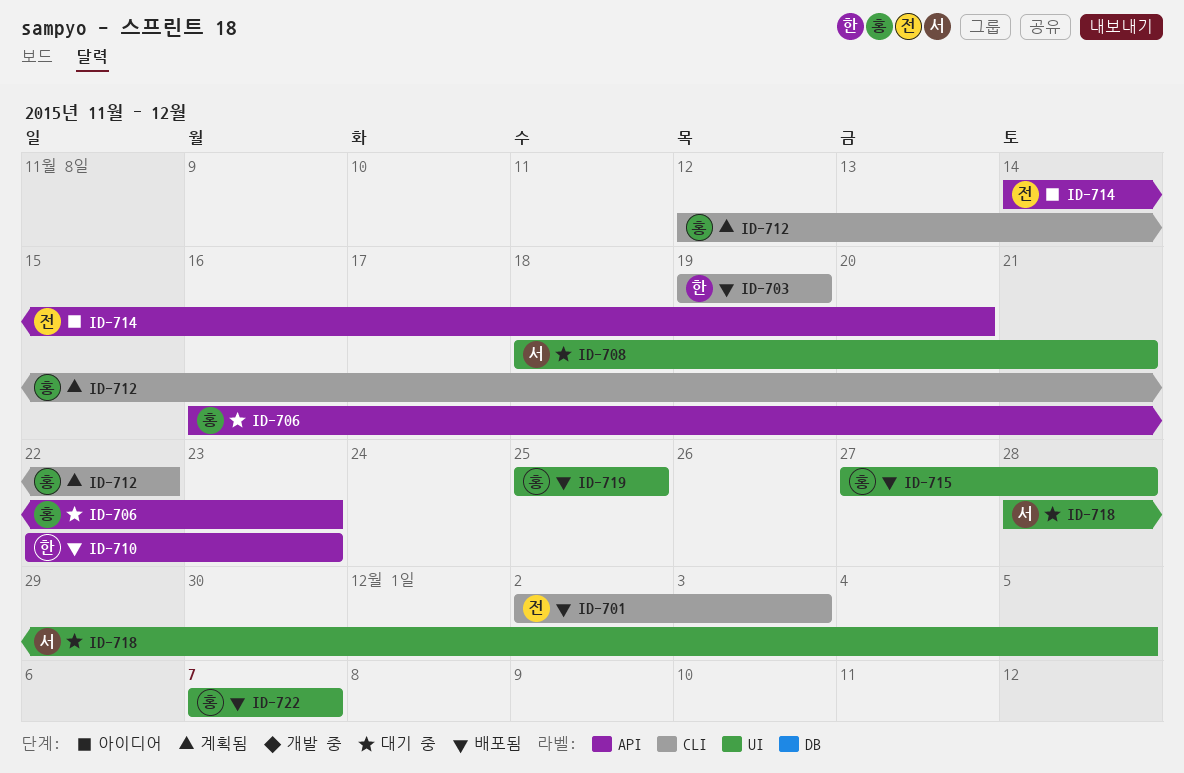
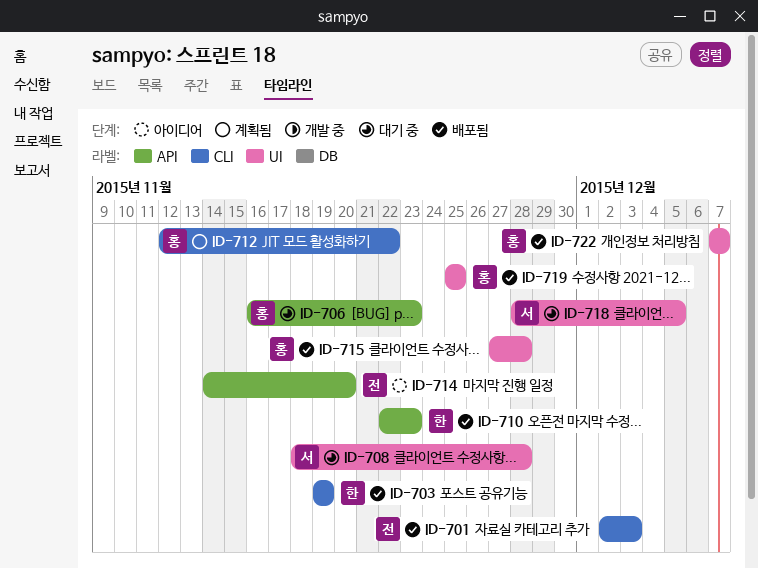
ID-708, due: Nov 21 -> Nov 28

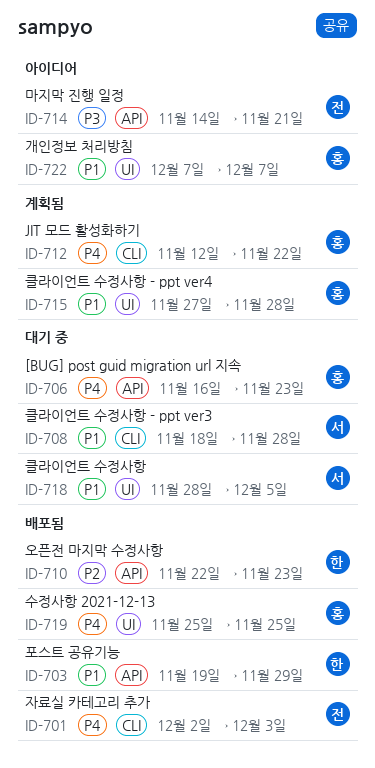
ID-703, label: CLI -> API
ID-703, due: Nov 19 -> Nov 29
ID-708, label: UI -> CLI
ID-714, due: Nov 20 -> Nov 21
ID-715, status: 배포됨 -> 계획됨
ID-722, status: 배포됨 -> 아이디어

